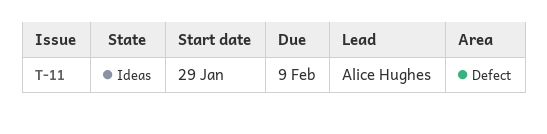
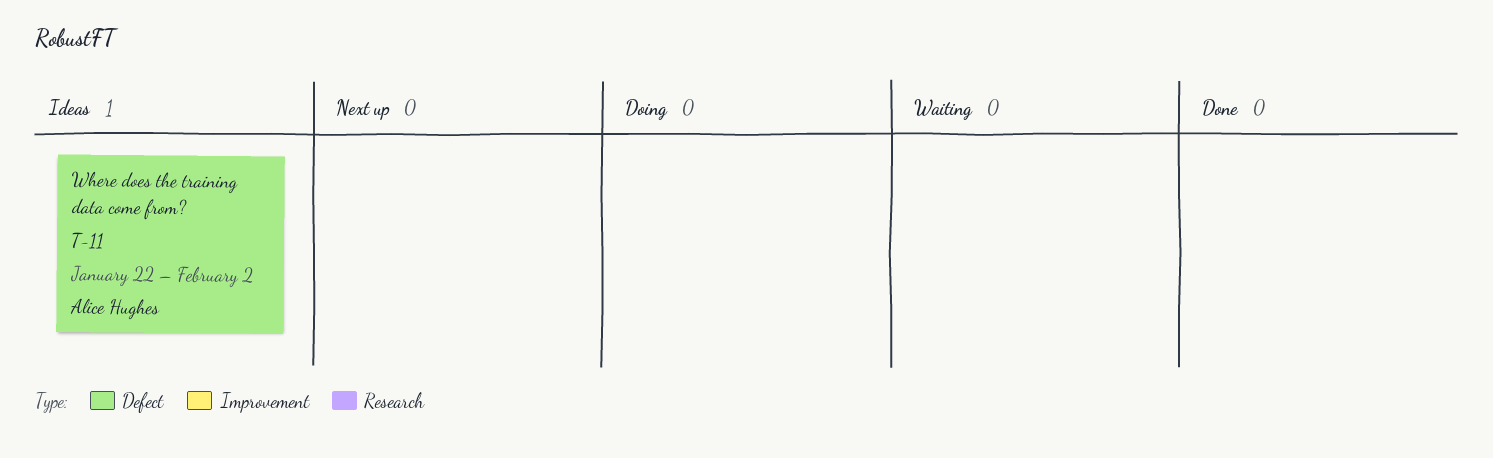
T-11, start: Jan 29 -> Jan 22
T-11, due: Feb 9 -> Feb 2

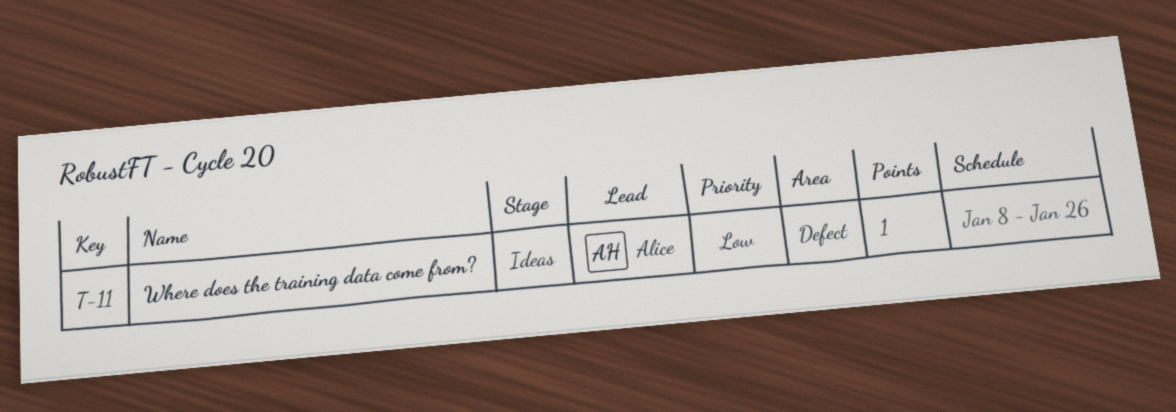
T-11, start: Jan 22 -> Jan 8
T-11, due: Feb 2 -> Jan 26

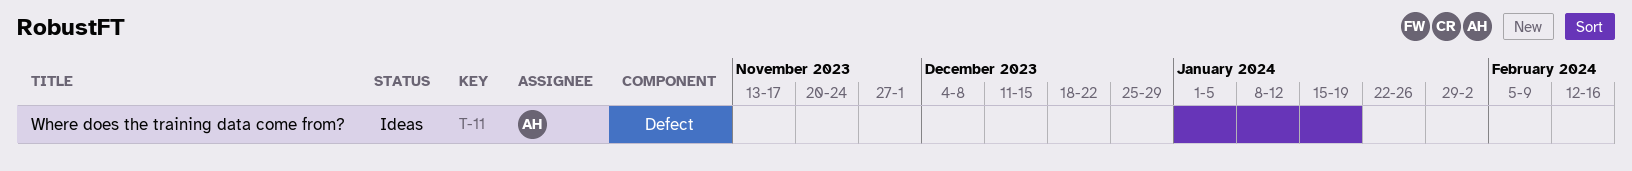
T-11, start: Jan 8 -> Jan 1
T-11, due: Jan 26 -> Jan 19

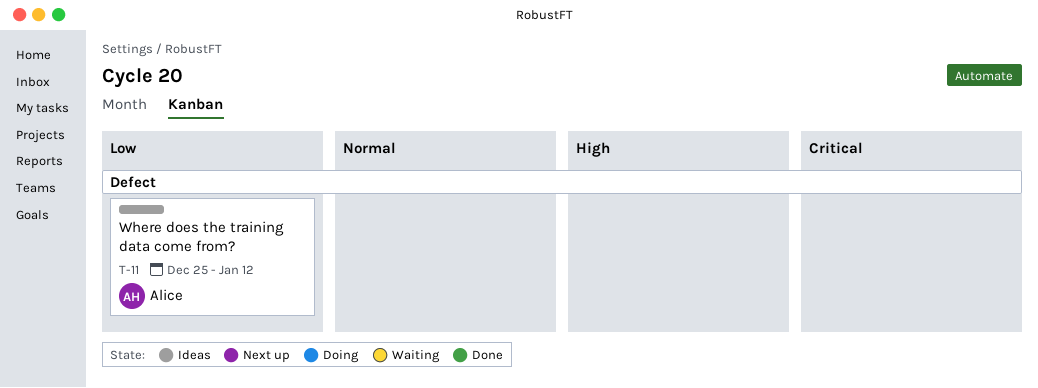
T-11, start: Jan 1 -> Dec 25
T-11, due: Jan 19 -> Jan 12

